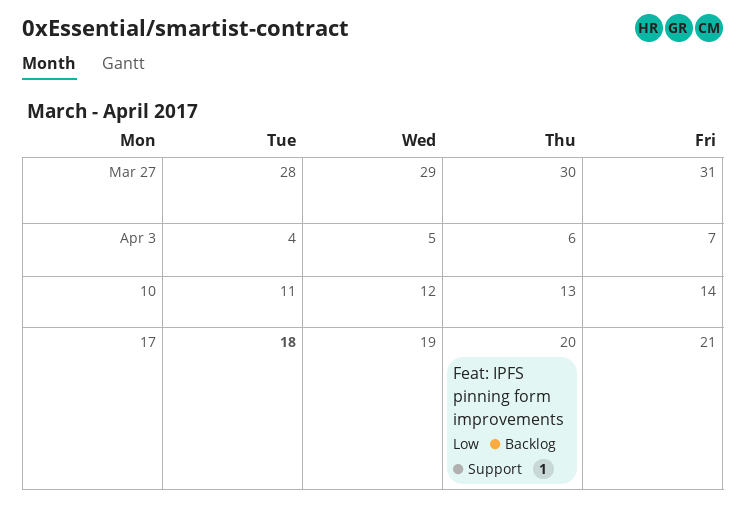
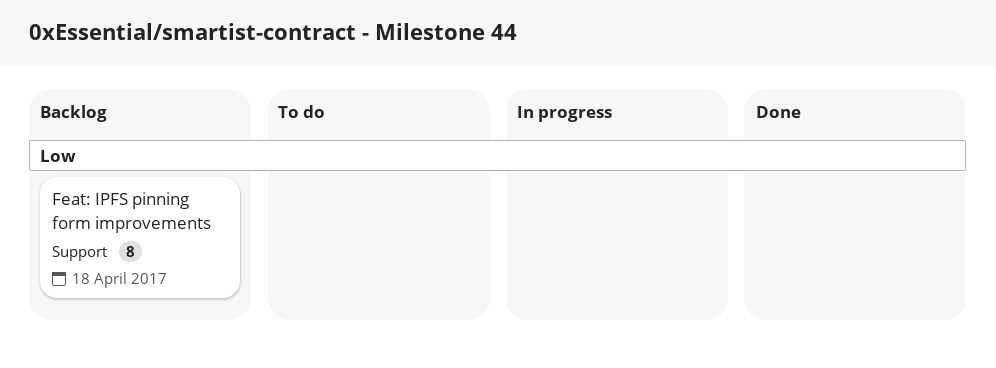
Feat: IPFS pinning form improvements, estimate: 1 -> 8
Feat: IPFS pinning form improvements, due: Apr 20 -> Apr 18

